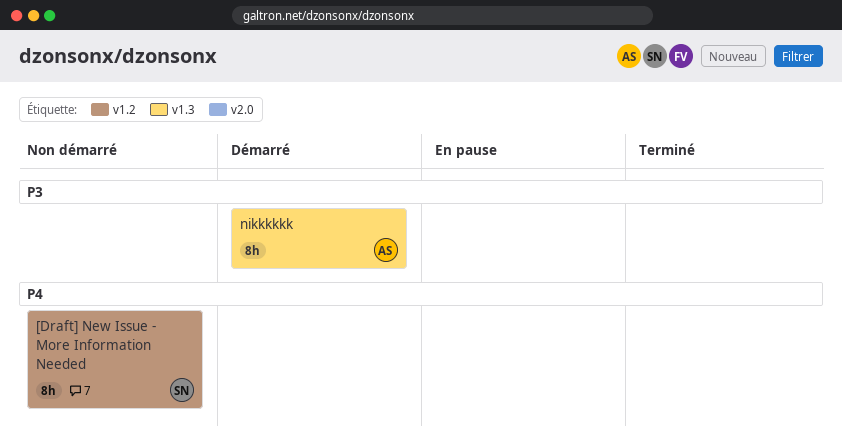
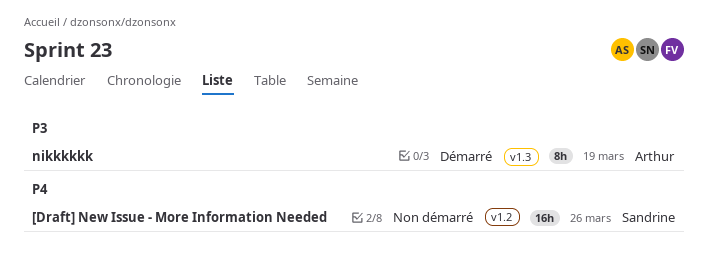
[Draft] New Issue - More Information Needed, estimate: 8h -> 16h

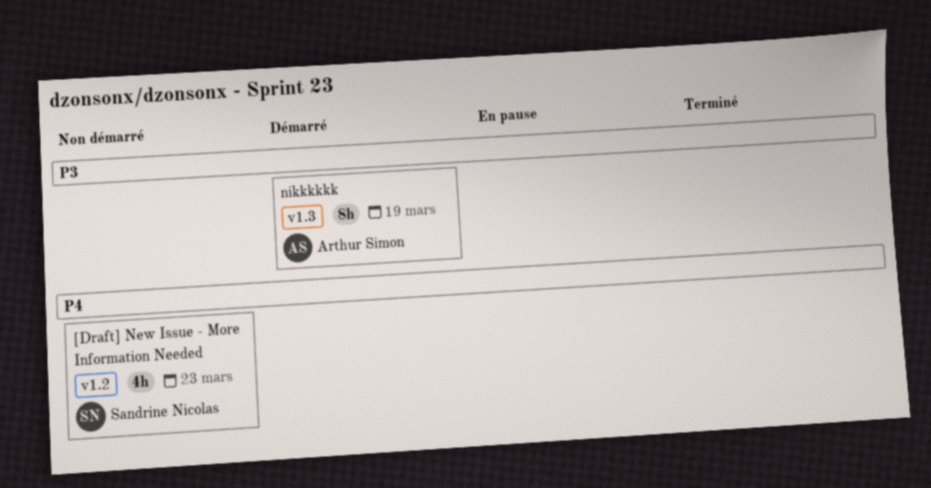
[Draft] New Issue - More Information Needed, estimate: 16h -> 4h
[Draft] New Issue - More Information Needed, due: Mar 26 -> Mar 23

